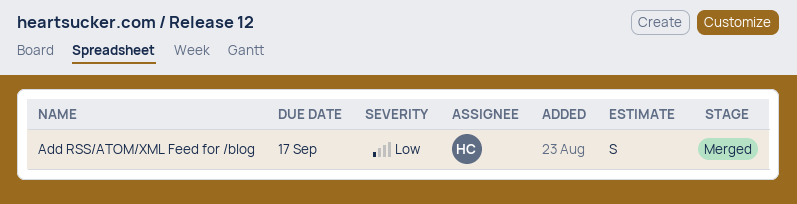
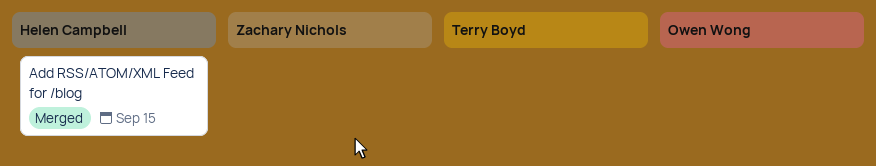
Add RSS/ATOM/XML Feed for /blog, due: Sep 17 -> Sep 15

